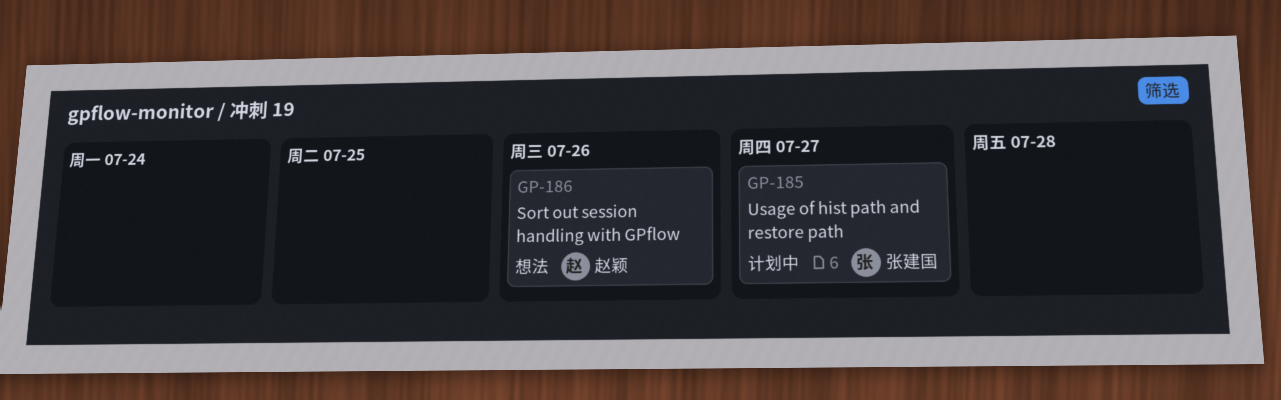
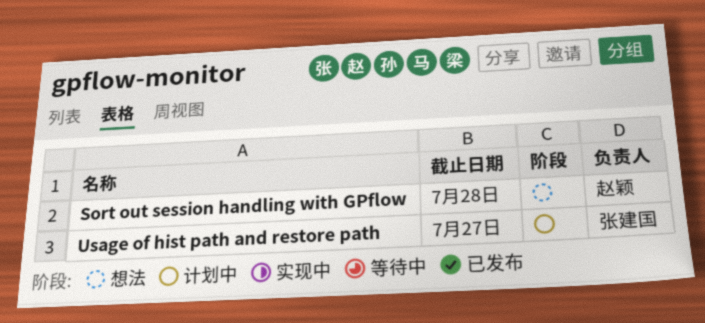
Sort out session handling with GPflow, due: Jul 26 -> Jul 28

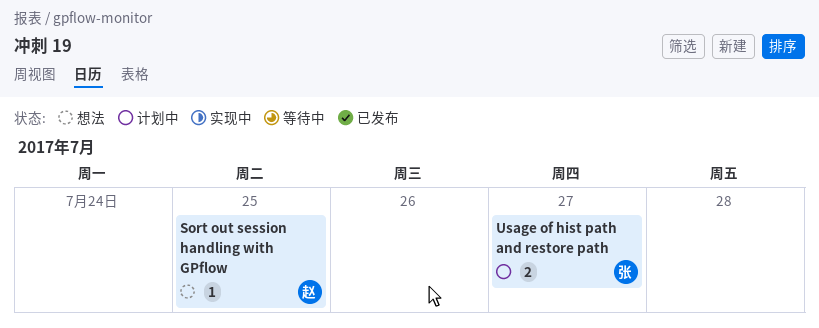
Sort out session handling with GPflow, due: Jul 28 -> Jul 25

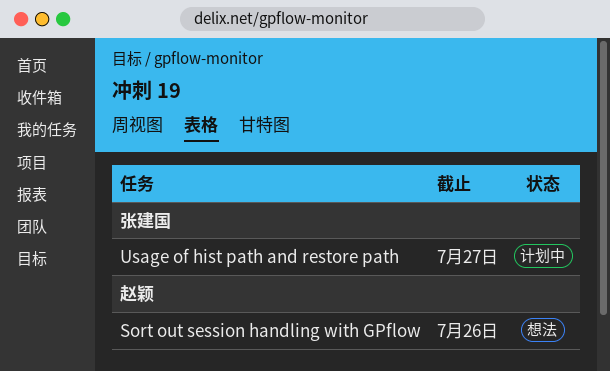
Sort out session handling with GPflow, due: Jul 25 -> Jul 26

